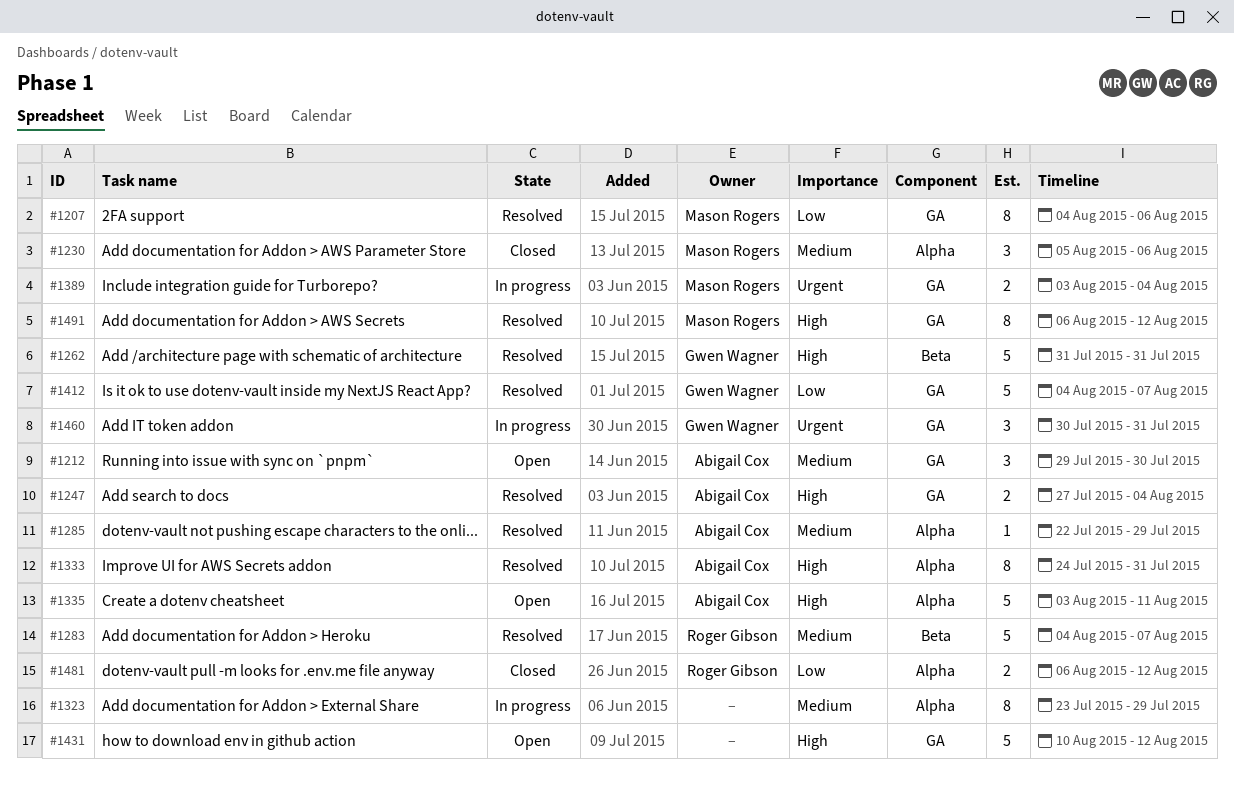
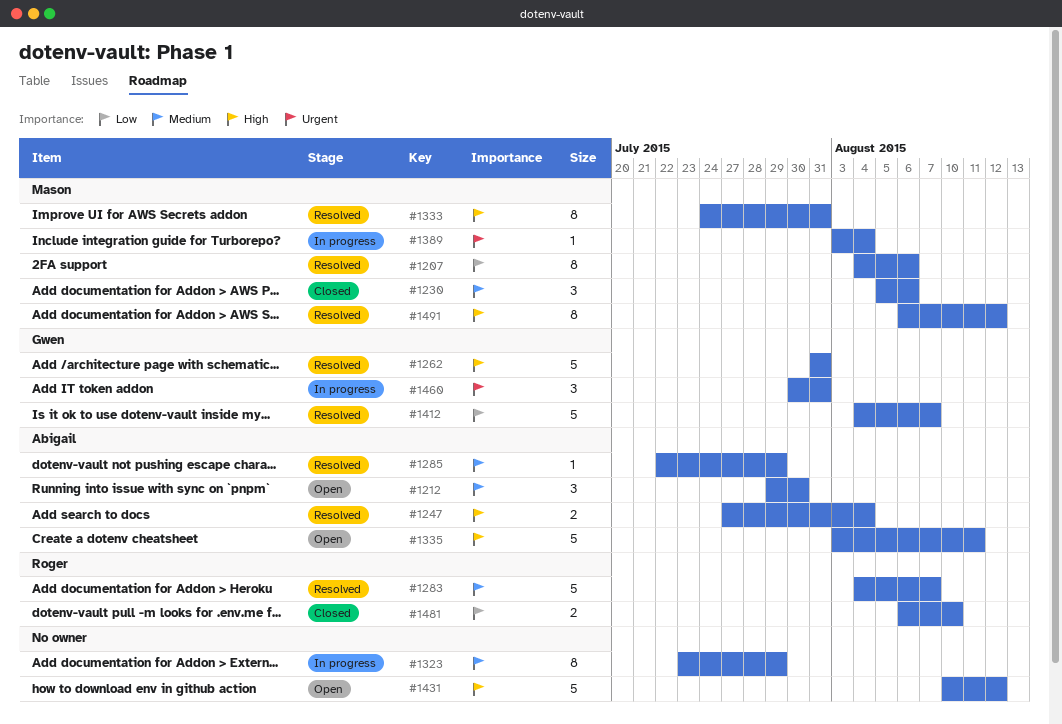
#1333, owner: Abigail Cox -> Mason Rogers
#1389, estimate: 2 -> 1
#1481, due: Aug 12 -> Aug 10

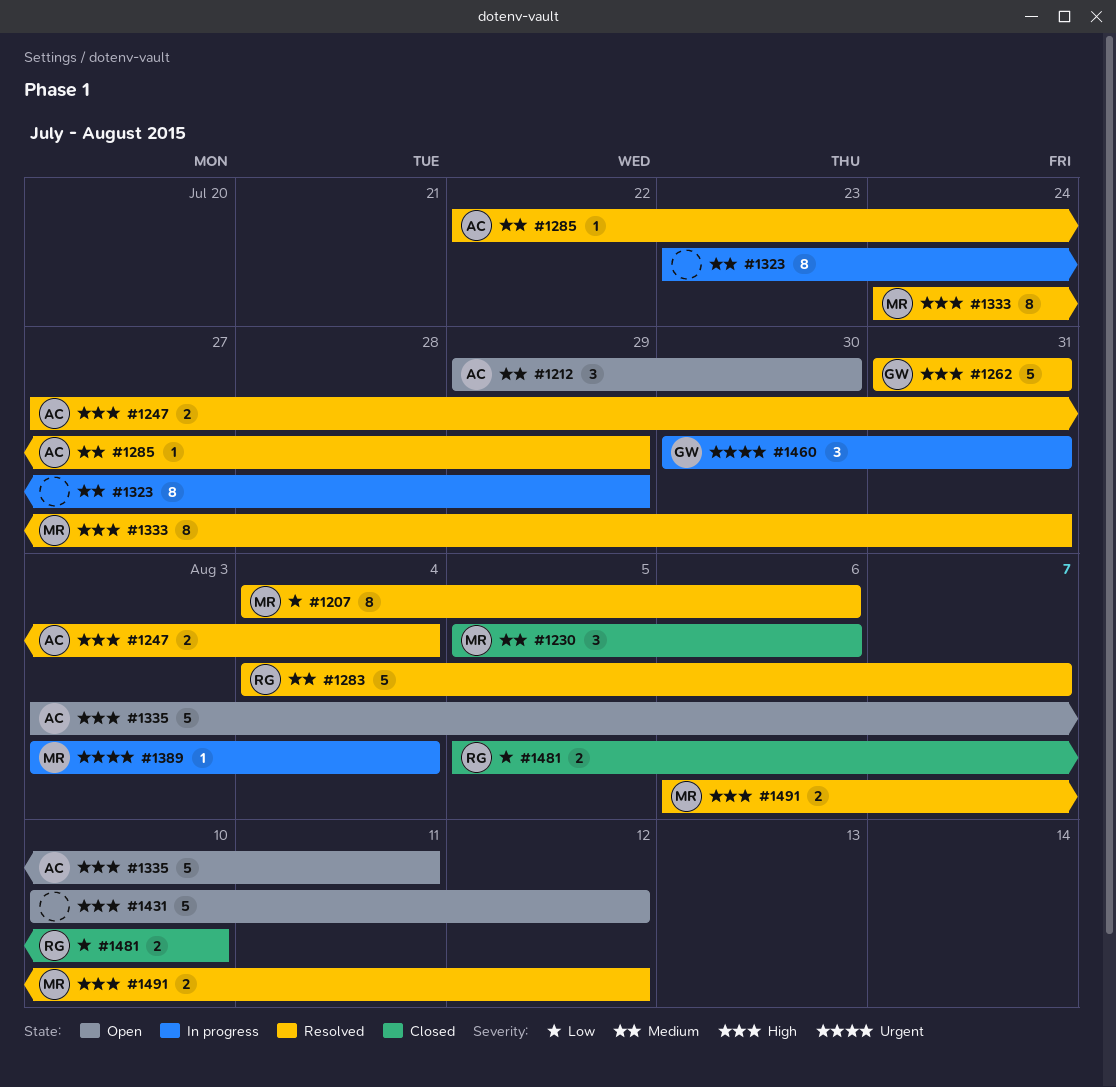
#1412: present -> none
#1481, start: Aug 6 -> Aug 5
#1491, estimate: 8 -> 2

